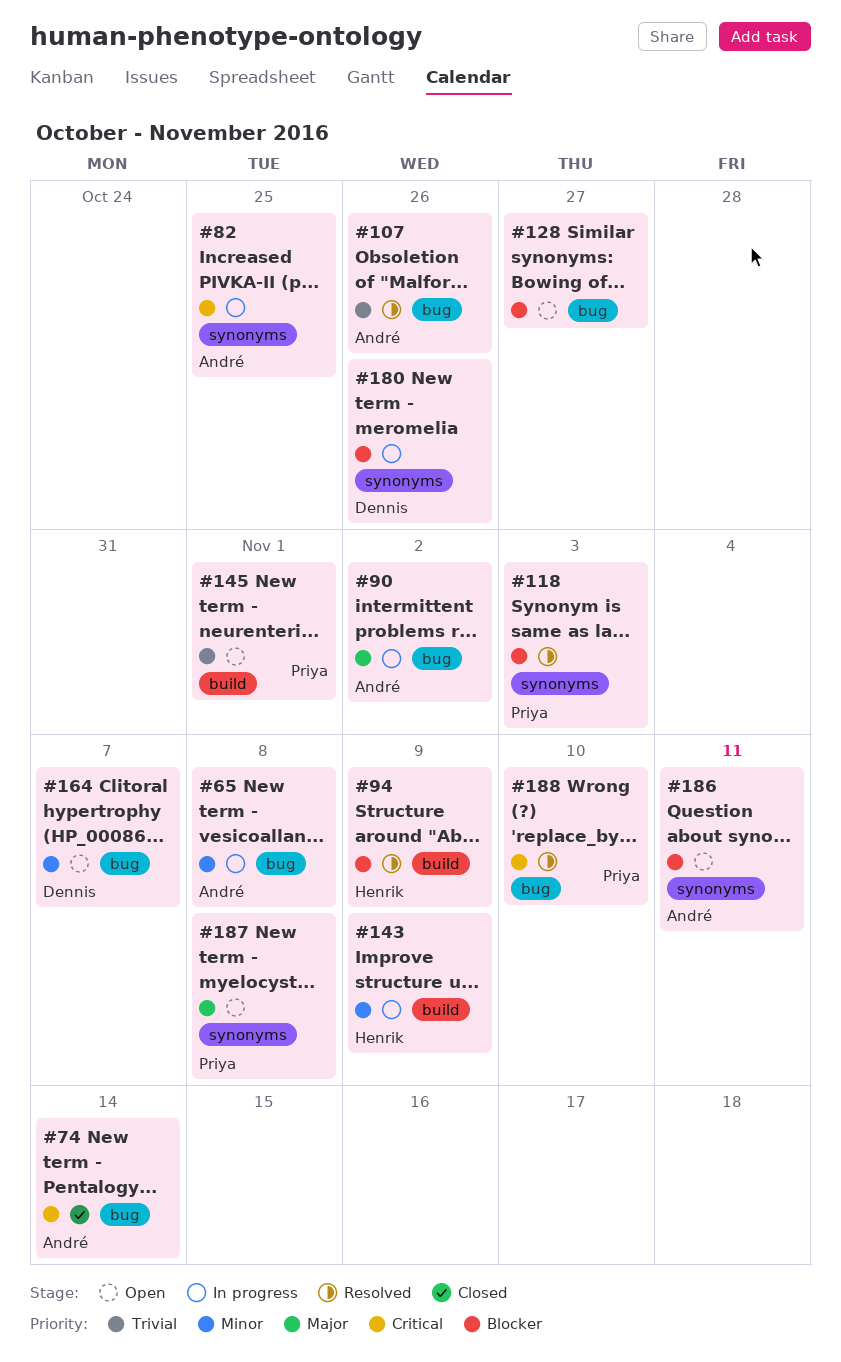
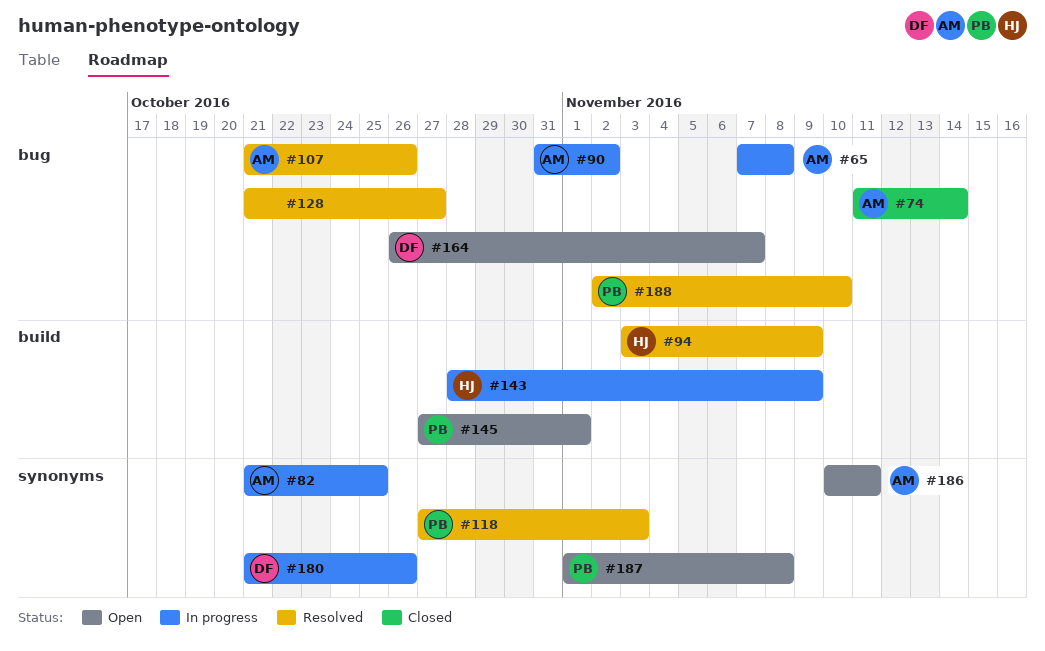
#128, status: Open -> Resolved

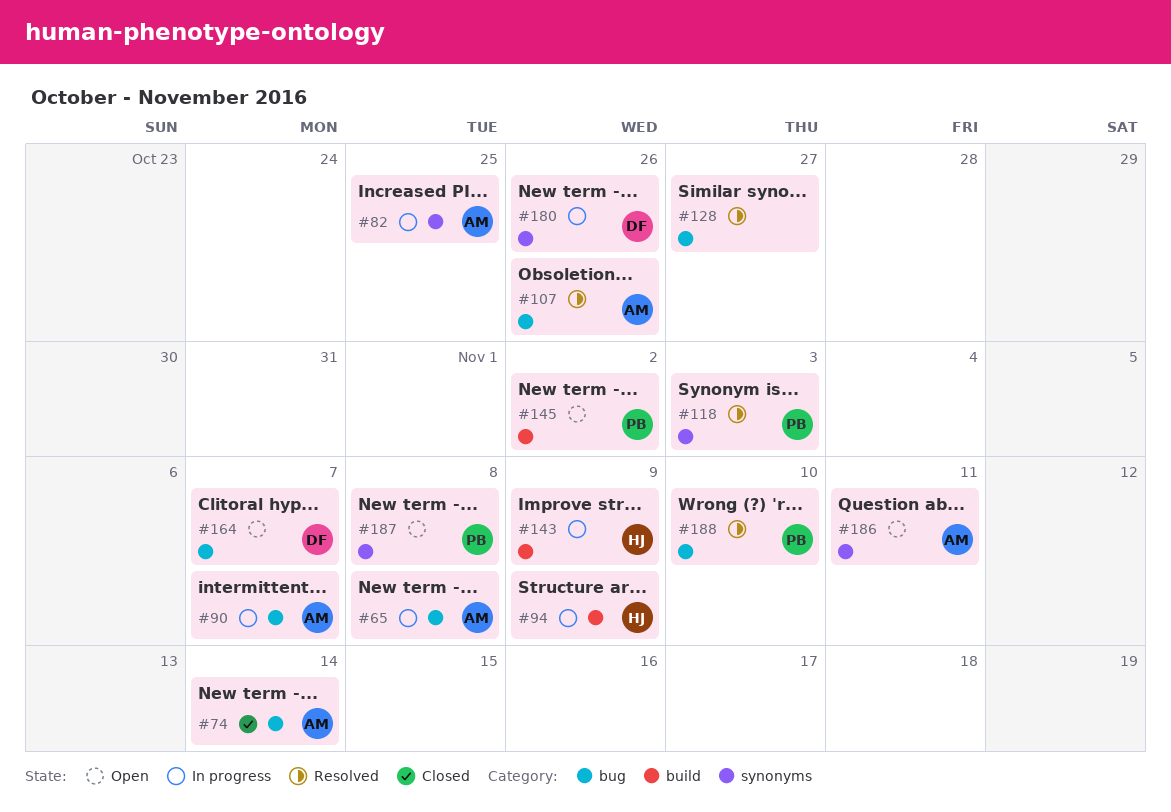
#90, due: Nov 2 -> Nov 7
#94, status: Resolved -> In progress
#145, due: Nov 1 -> Nov 2

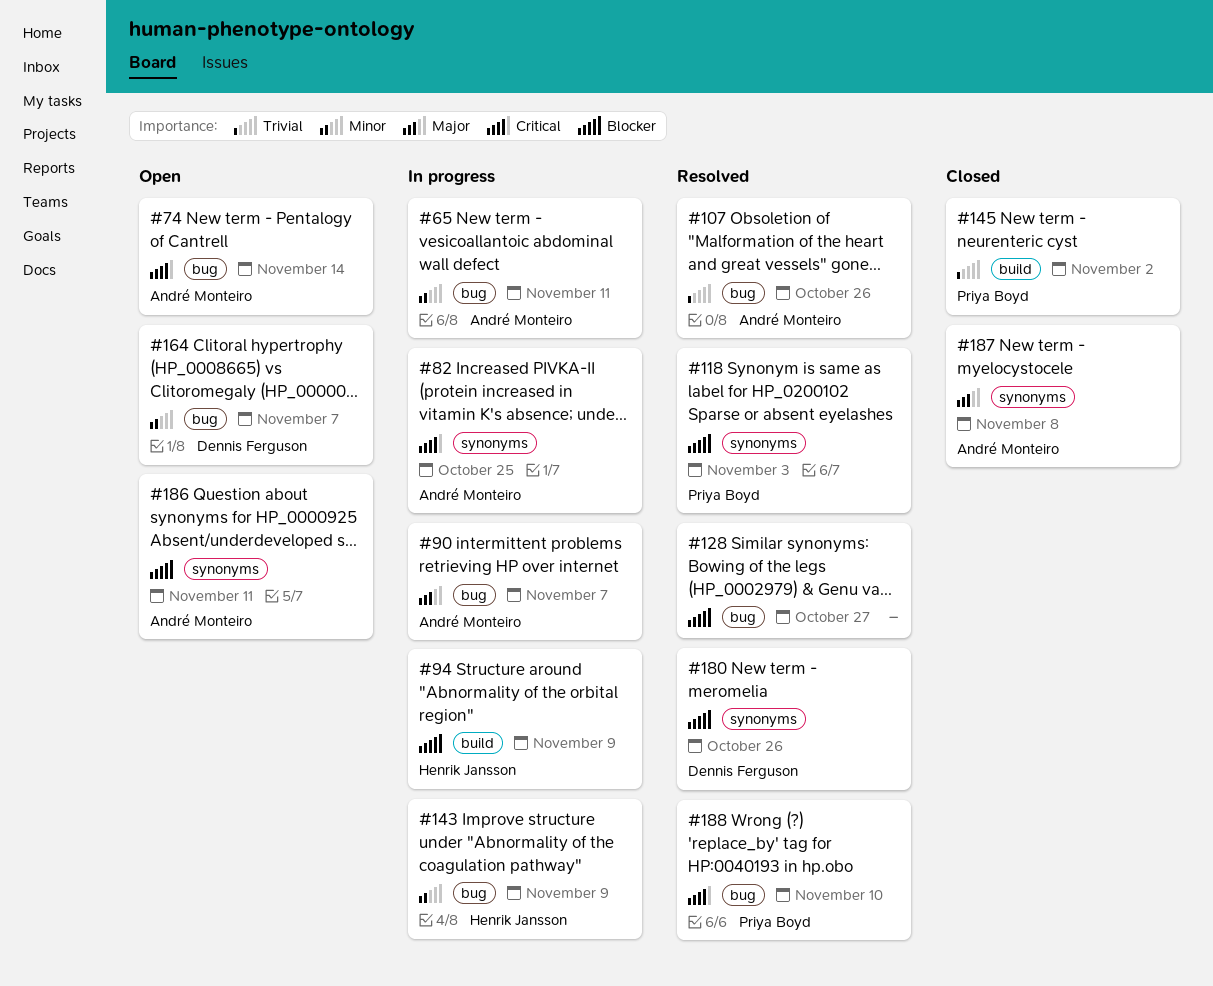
#65, due: Nov 8 -> Nov 11
#74, status: Closed -> Open
#143, label: build -> bug
#145, status: Open -> Closed
#180, status: In progress -> Resolved
#187, status: Open -> Closed
#187, owner: Priya Boyd -> André Monteiro

